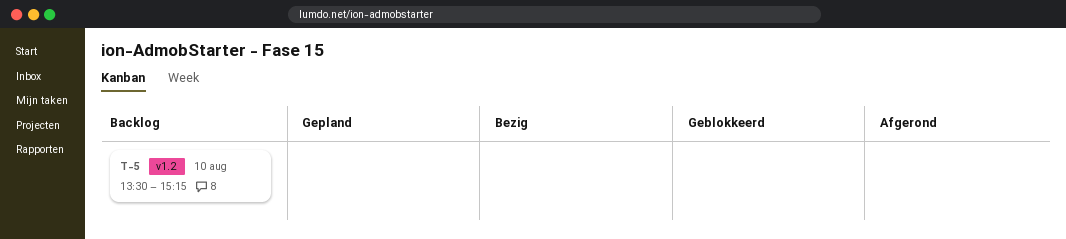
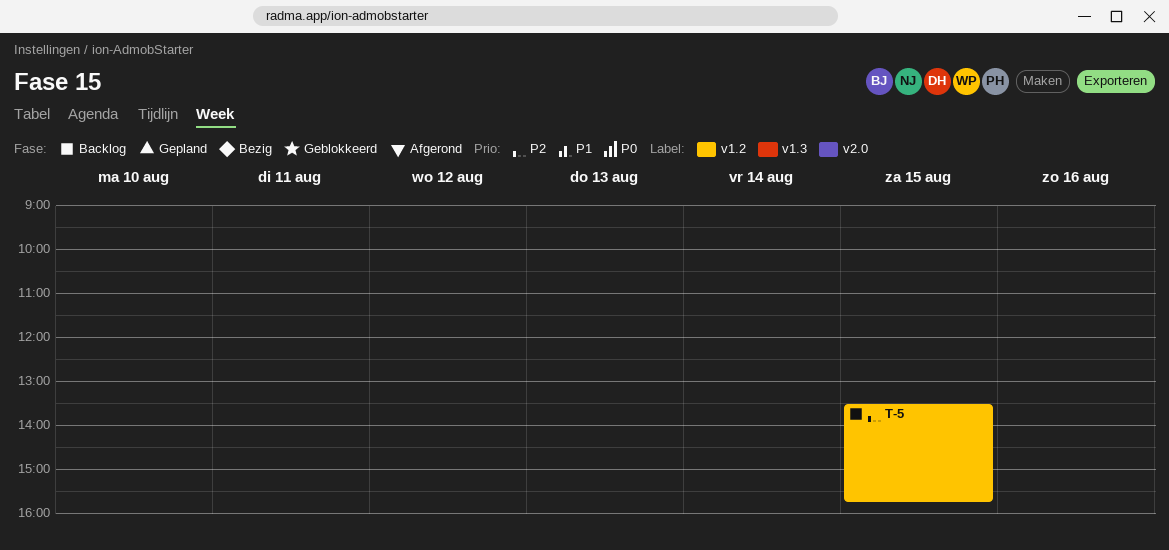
T-5, day: Aug 10 -> Aug 15
T-5, ends: 15:15 -> 15:45

